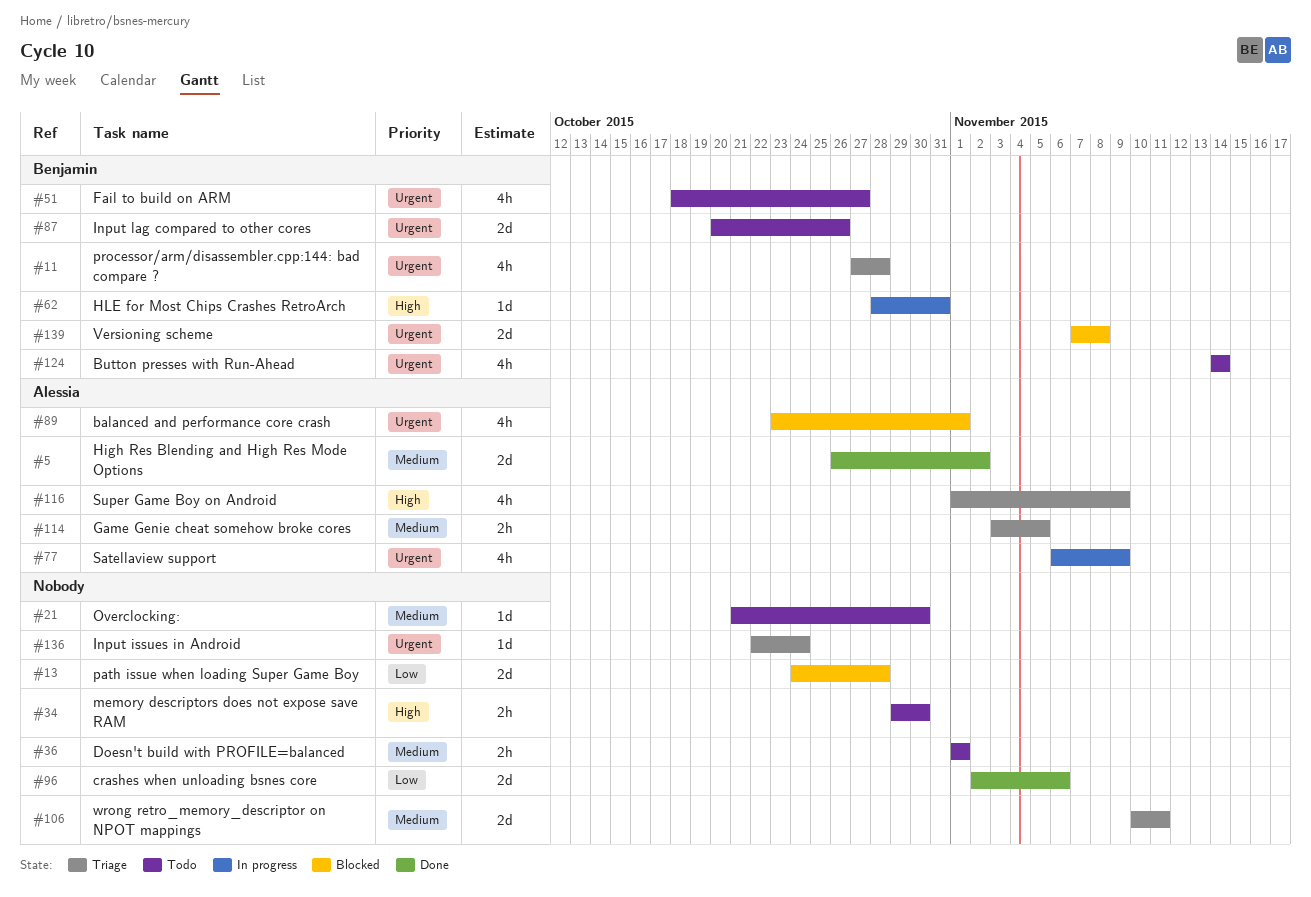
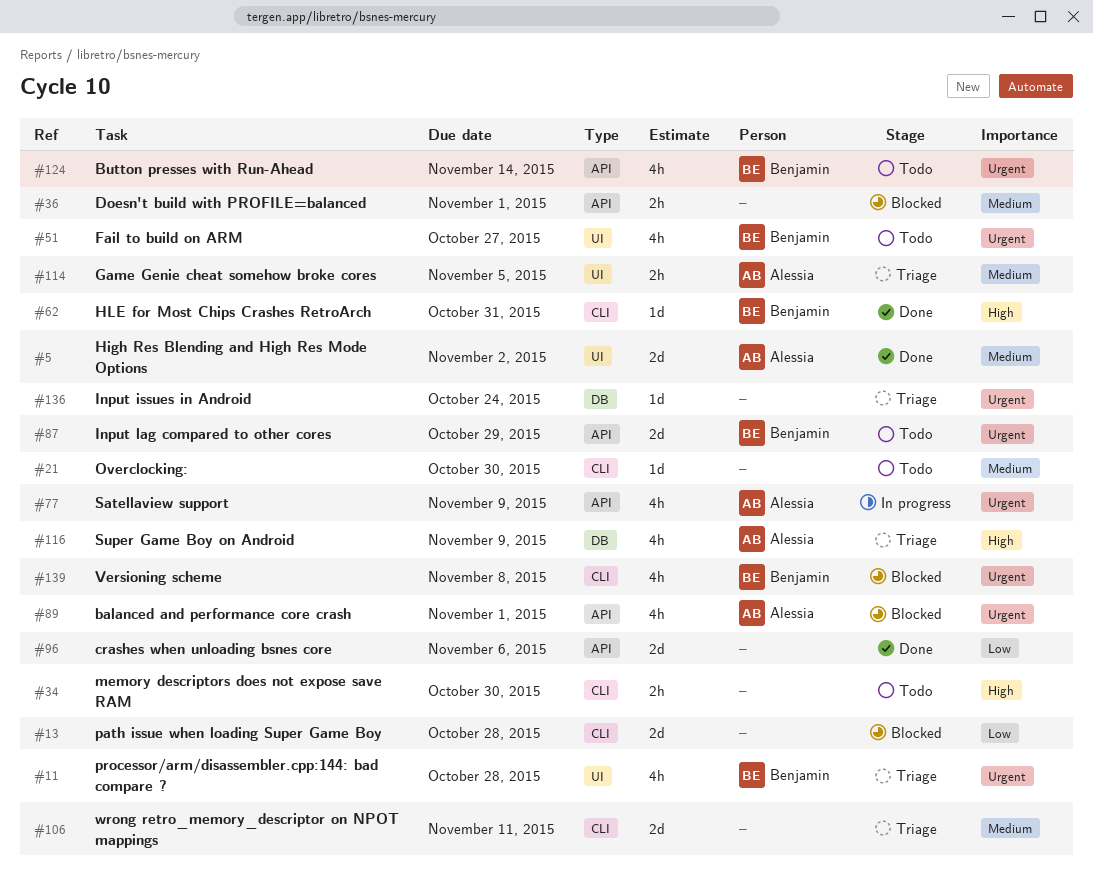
#36, status: Todo -> Blocked
#62, status: In progress -> Done
#87, due: Oct 26 -> Oct 29
#139, estimate: 2d -> 4h

